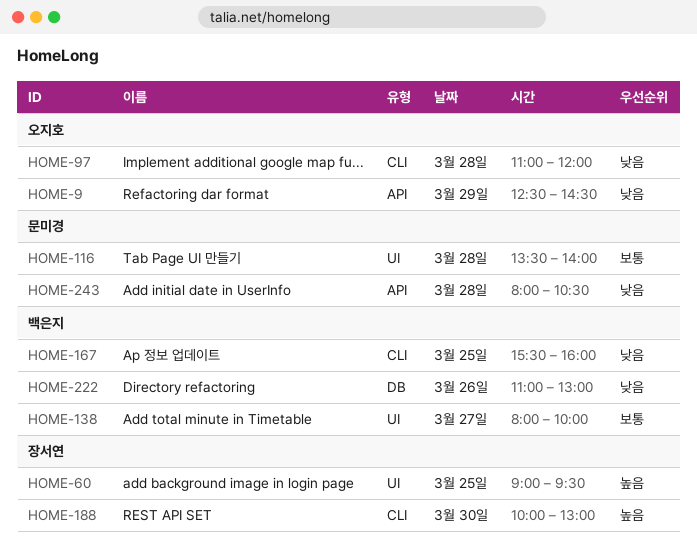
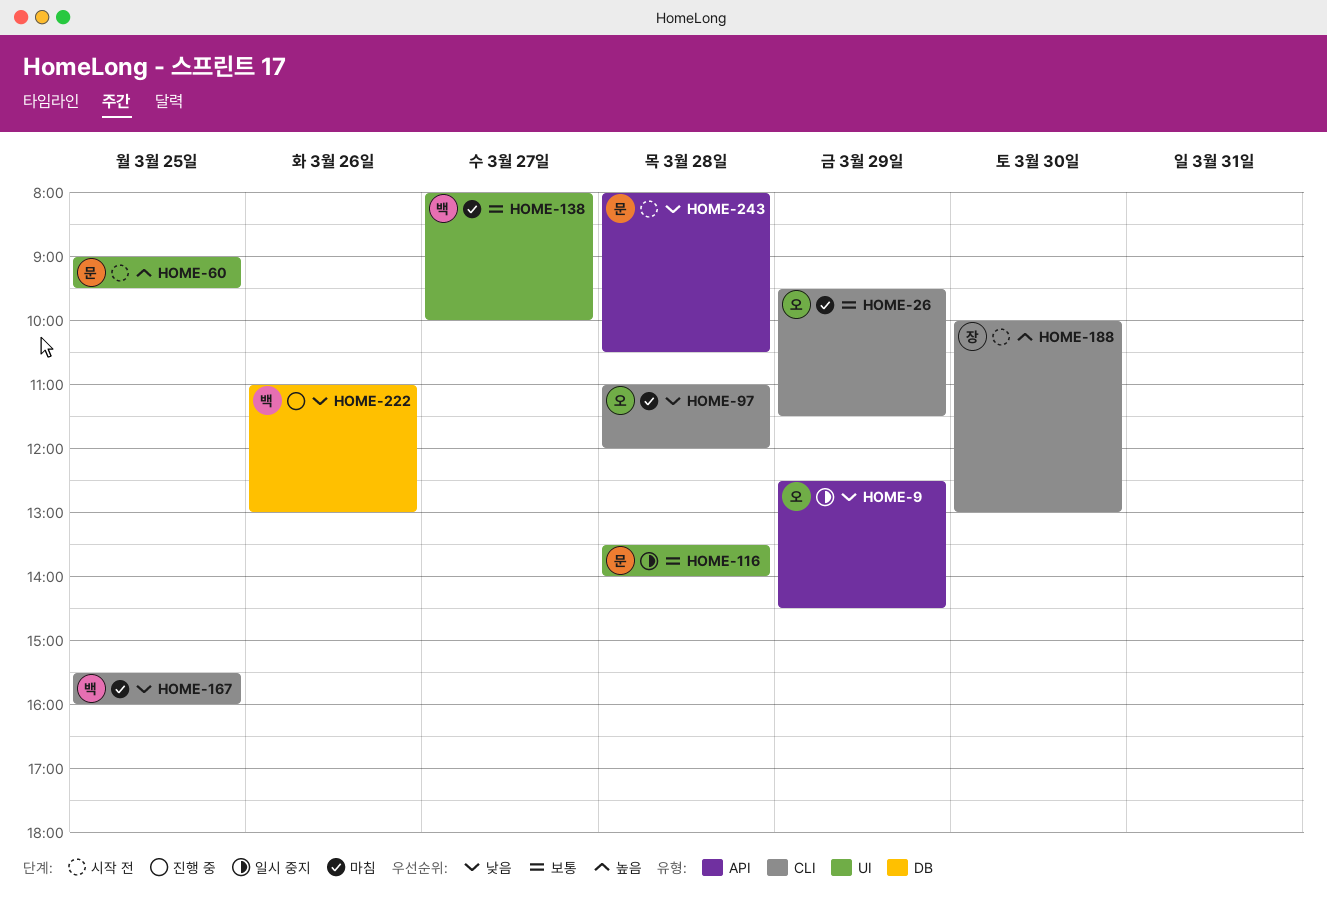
HOME-26: none -> present
HOME-60, owner: 장서연 -> 문미경

